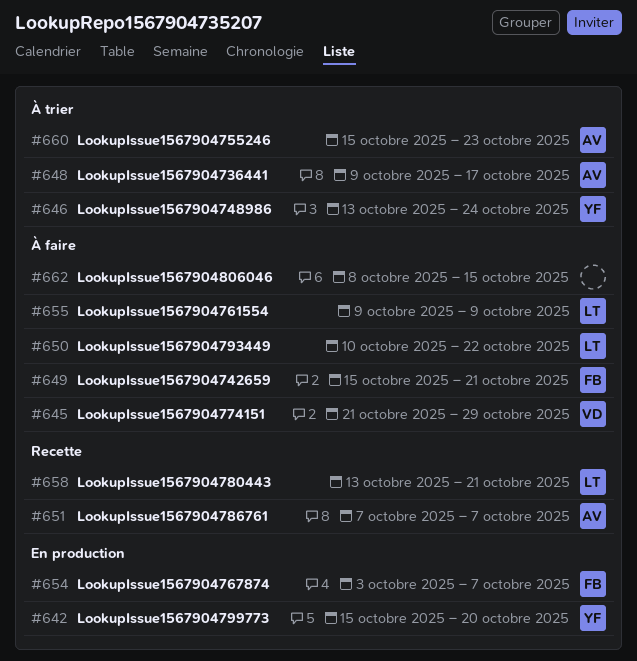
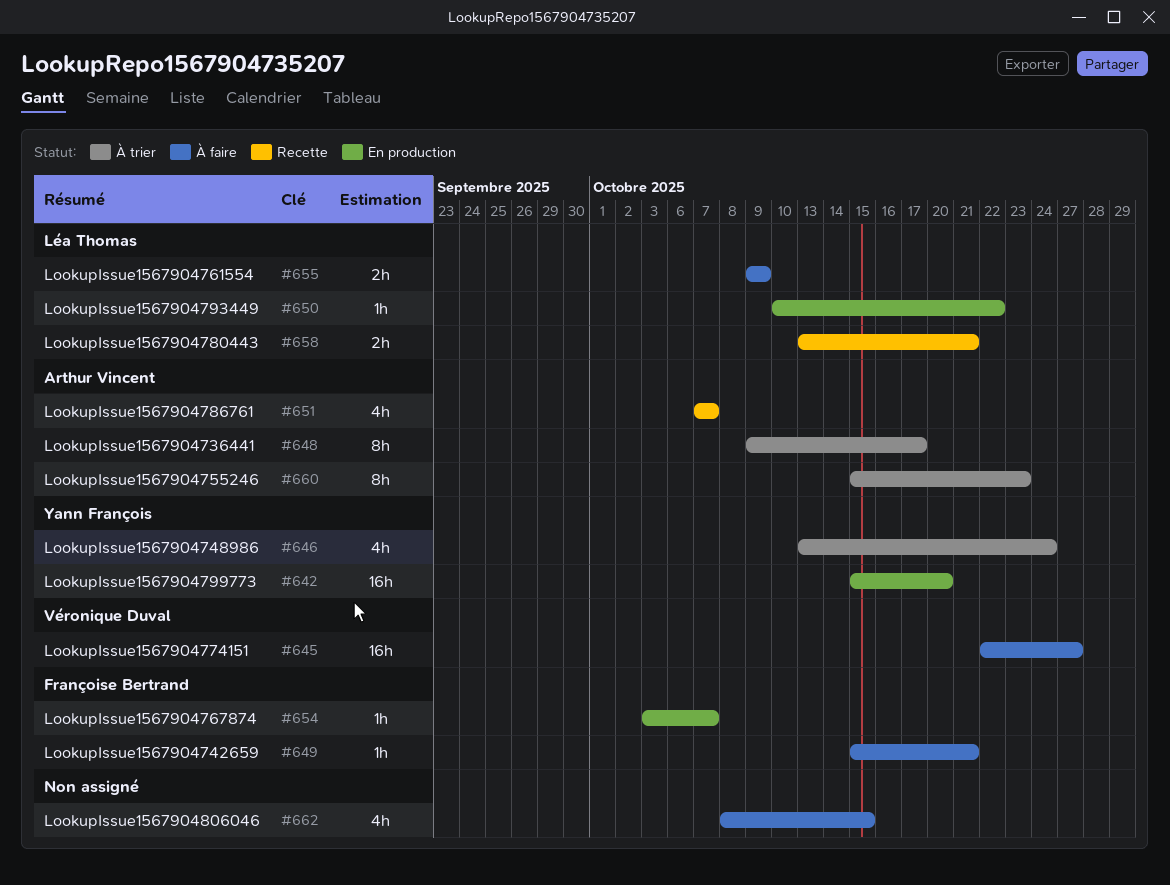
#645, start: Oct 21 -> Oct 22
#645, due: Oct 29 -> Oct 27
#650, status: À faire -> En production

